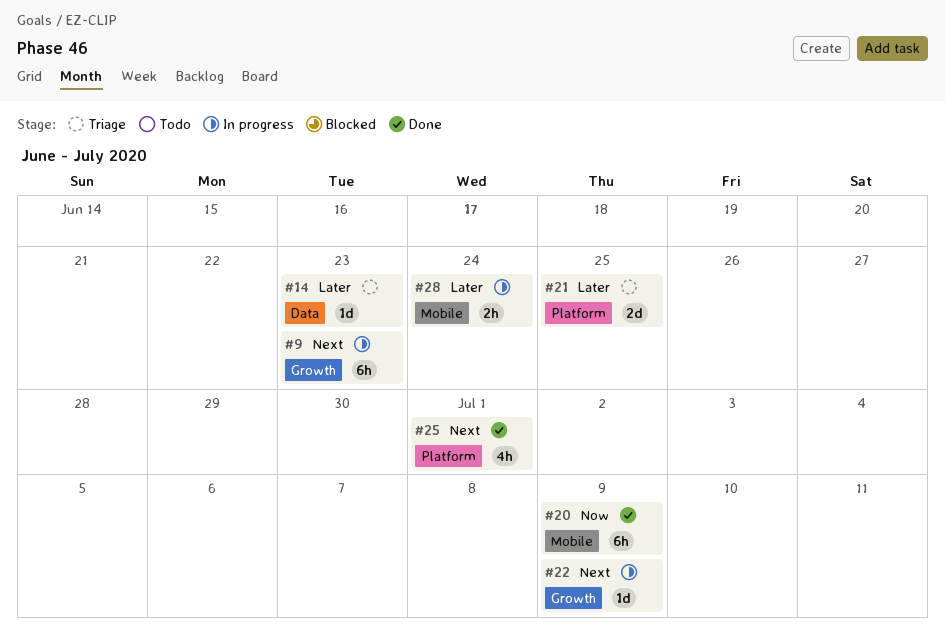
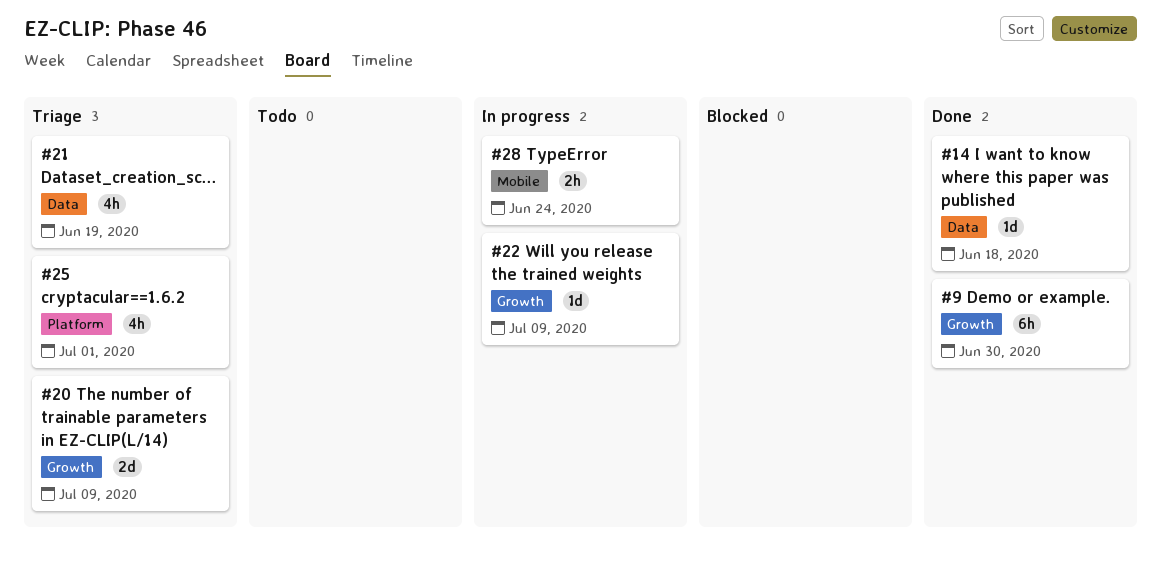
#9, status: In progress -> Done
#9, due: Jun 23 -> Jun 30
#14, status: Triage -> Done
#14, due: Jun 23 -> Jun 18
#20, status: Done -> Triage
#20, label: Mobile -> Growth
#20, estimate: 6h -> 2d
#21, label: Platform -> Data
#21, estimate: 2d -> 4h
#21, due: Jun 25 -> Jun 19
#25, status: Done -> Triage

